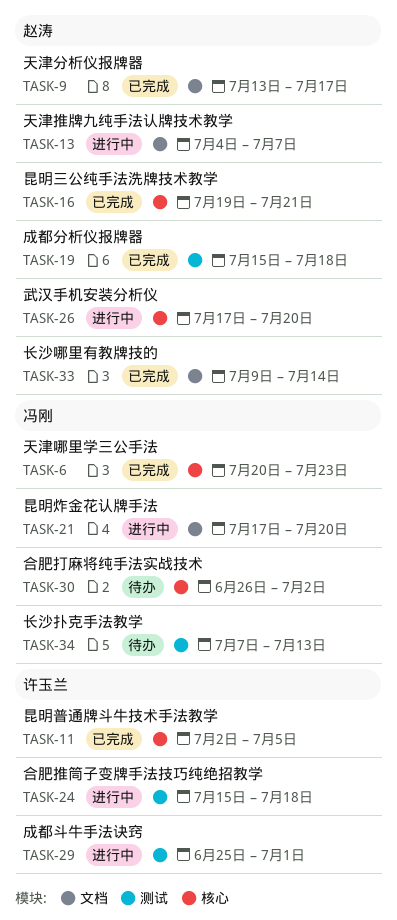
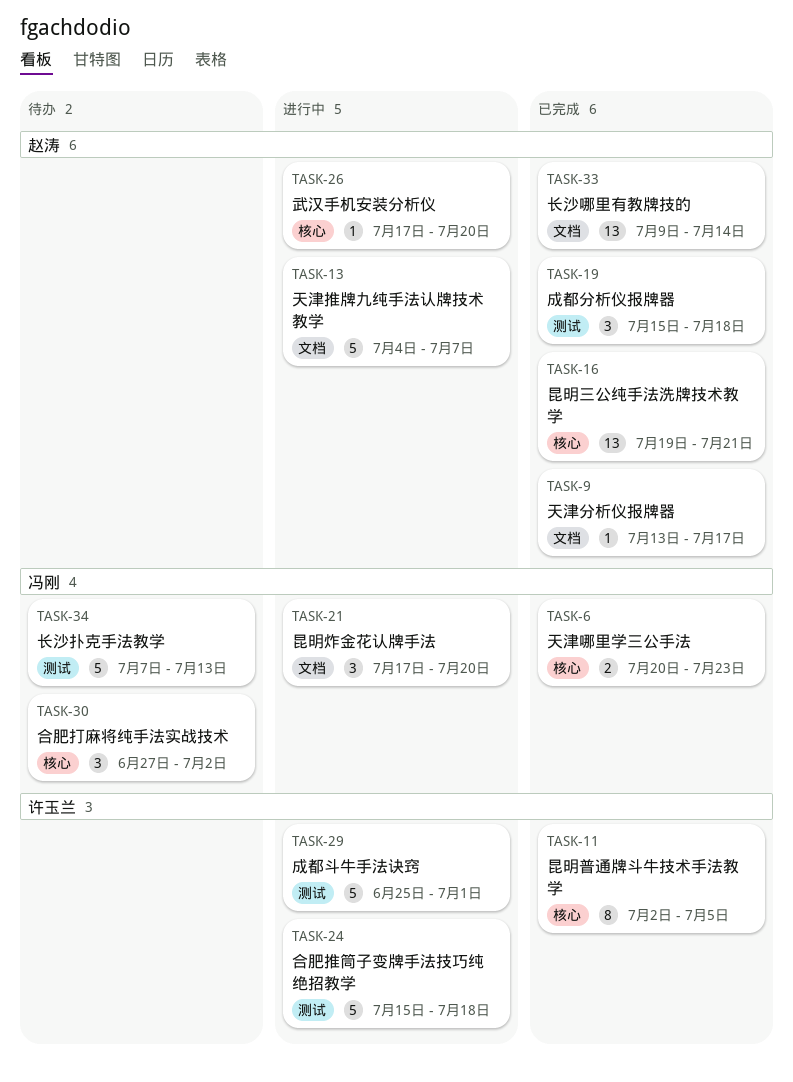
TASK-30, start: Jun 26 -> Jun 27

